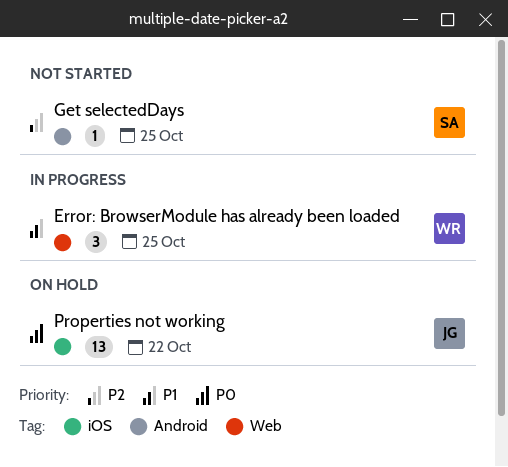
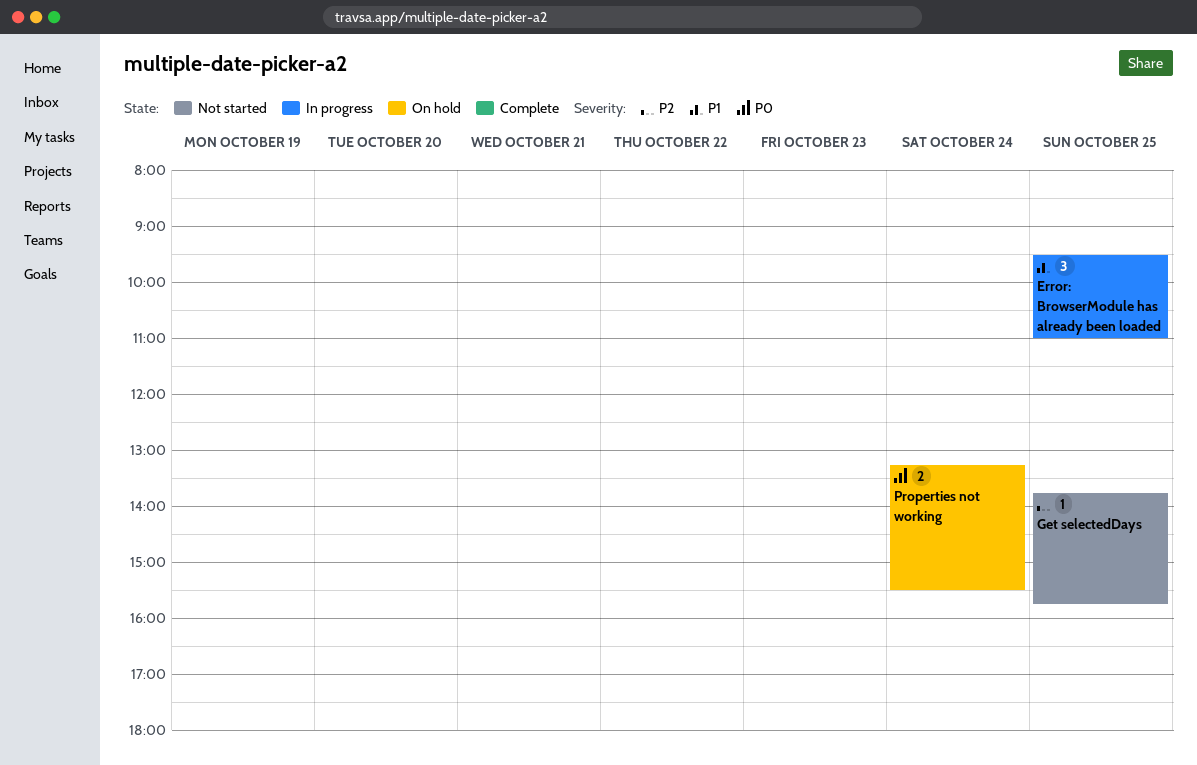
Properties not working, estimate: 13 -> 2
Properties not working, day: Oct 22 -> Oct 24

